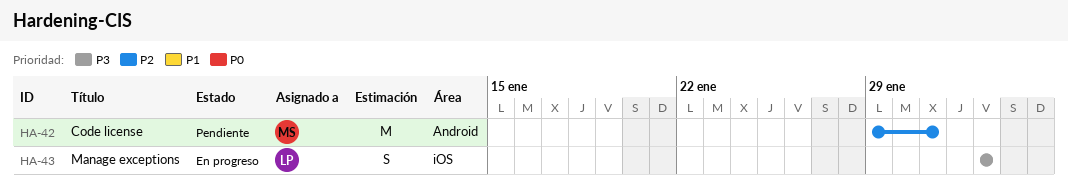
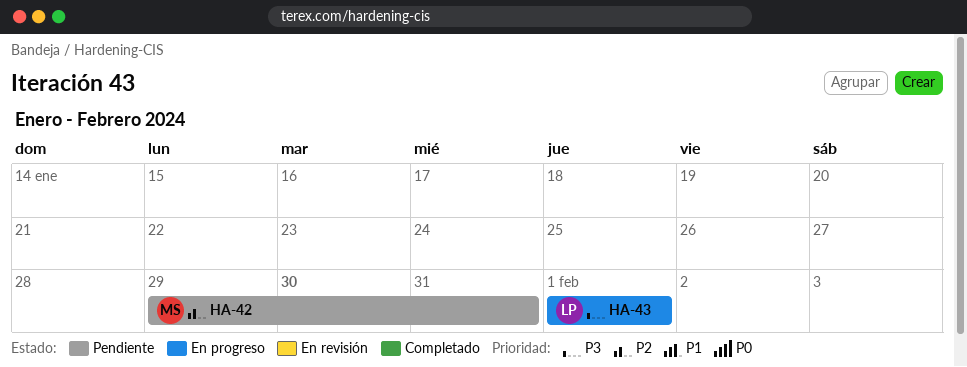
HA-43, start: Feb 2 -> Feb 1
HA-43, due: Feb 2 -> Feb 1

